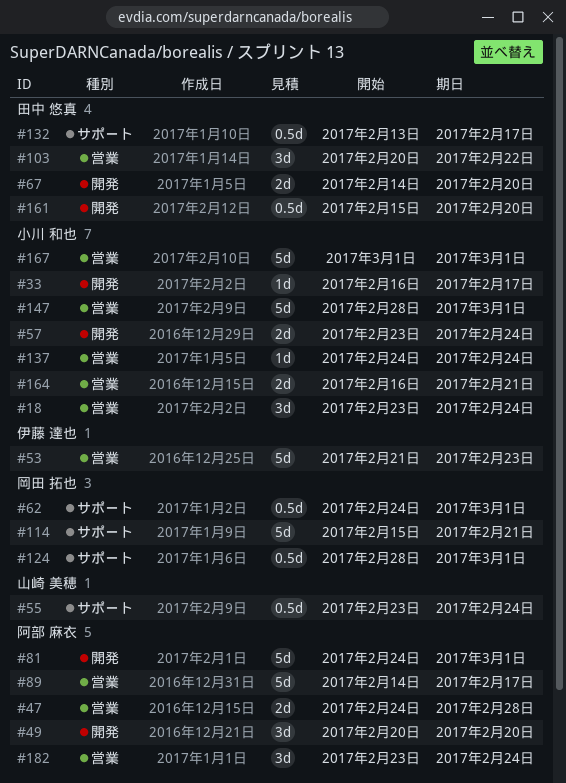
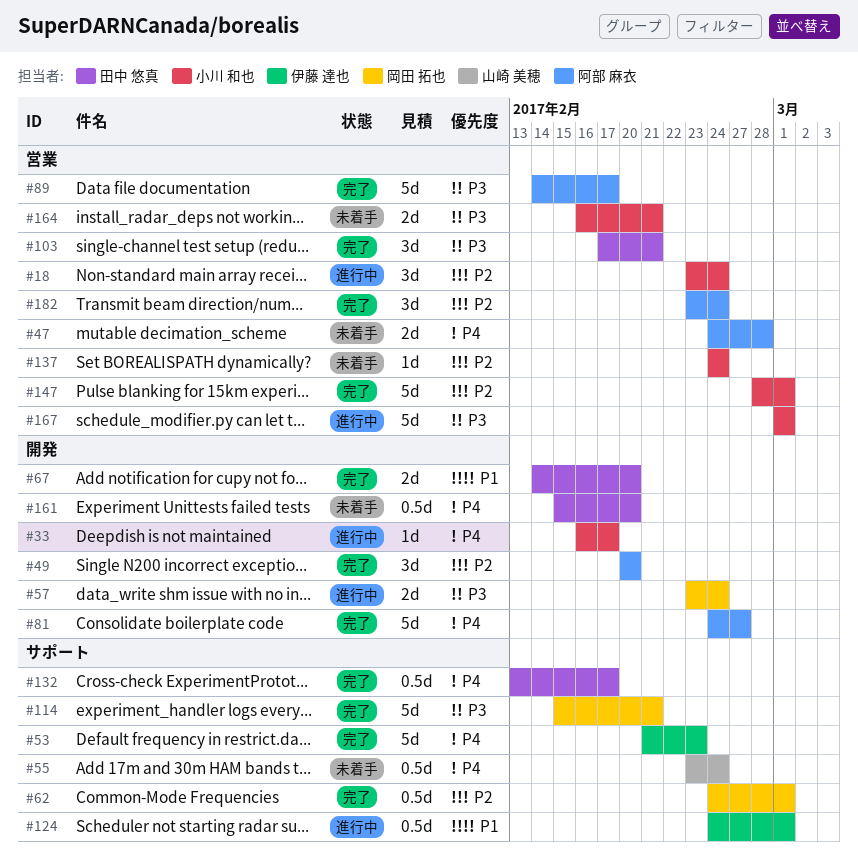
#53, label: 営業 -> サポート
#57, owner: 小川 和也 -> 岡田 拓也
#81, due: Mar 1 -> Feb 27
#103, start: Feb 20 -> Feb 17
#103, due: Feb 22 -> Feb 21
#124, owner: 岡田 拓也 -> 伊藤 達也
#124, start: Feb 28 -> Feb 24

